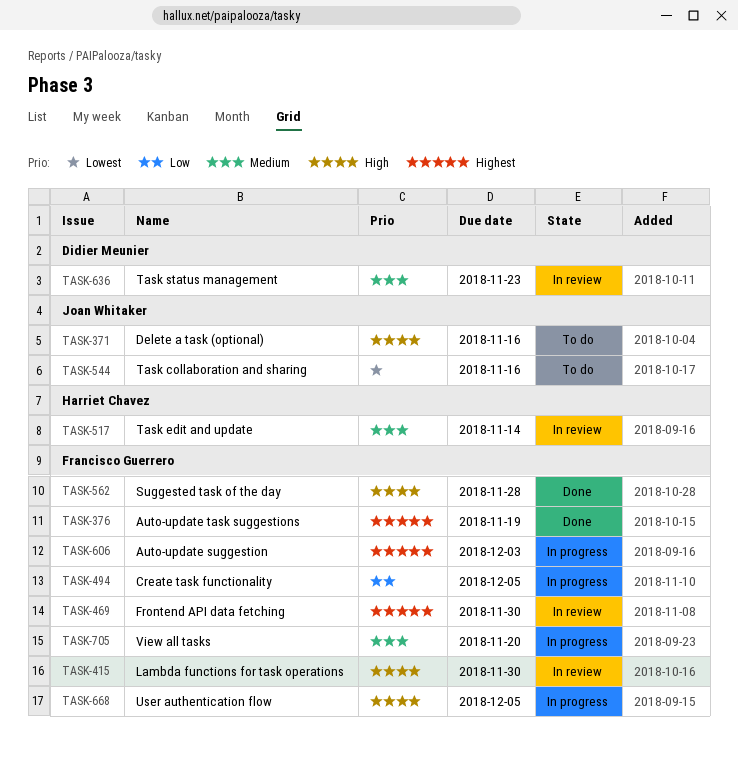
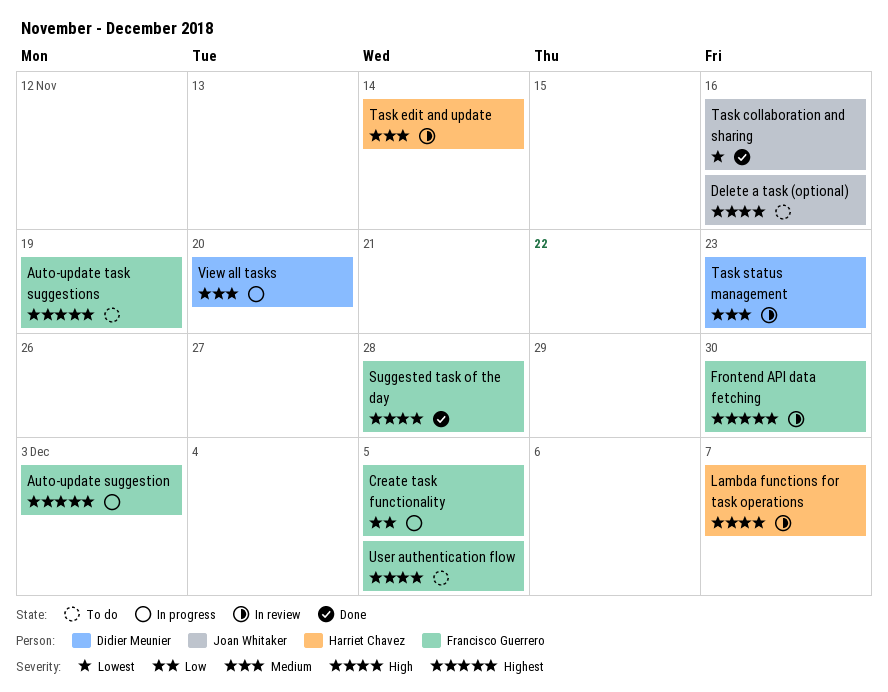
Auto-update task suggestions, status: Done -> To do
Lambda functions for task operations, owner: Francisco Guerrero -> Harriet Chavez
Lambda functions for task operations, due: Nov 30 -> Dec 7
Task collaboration and sharing, status: To do -> Done
User authentication flow, status: In progress -> To do
View all tasks, owner: Francisco Guerrero -> Didier Meunier

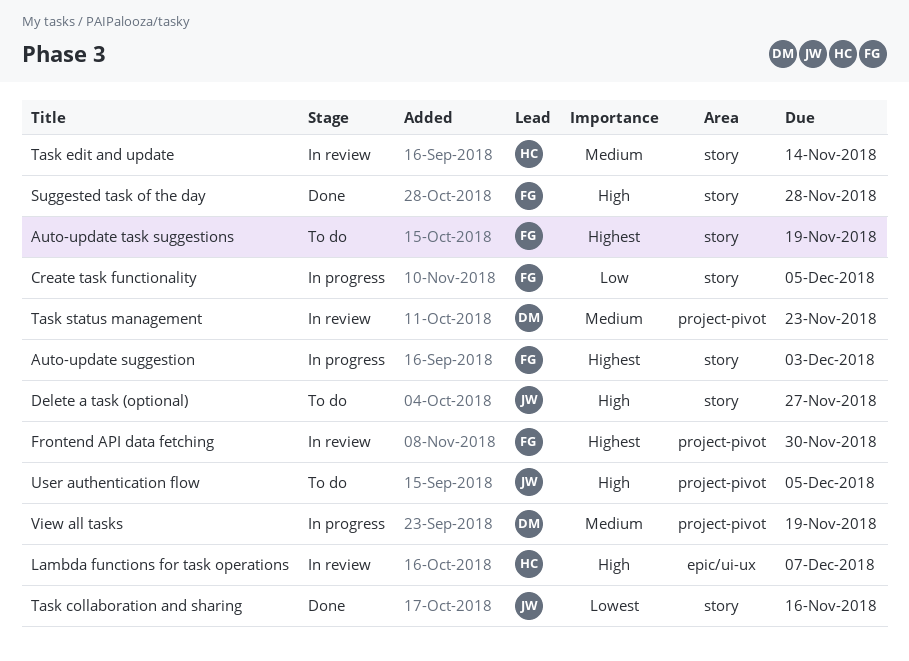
Delete a task (optional), due: Nov 16 -> Nov 27
User authentication flow, owner: Francisco Guerrero -> Joan Whitaker
View all tasks, due: Nov 20 -> Nov 19

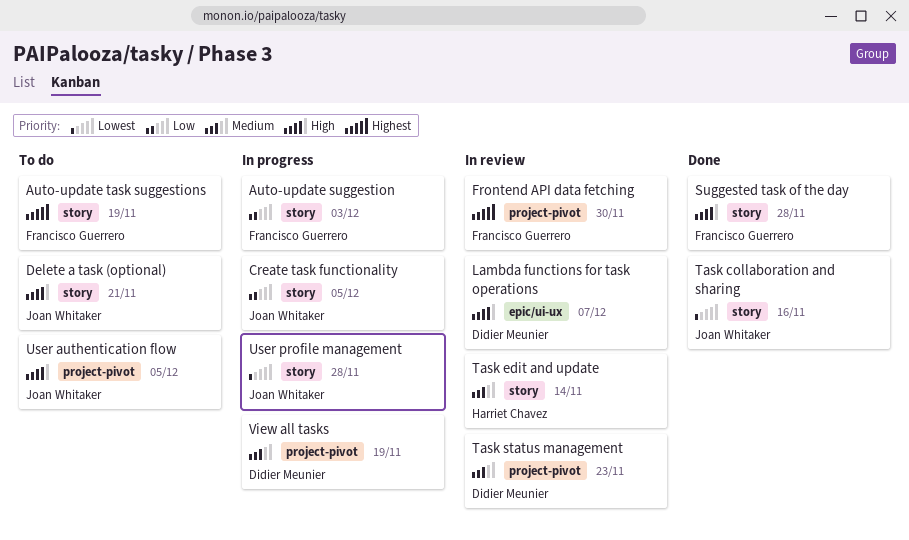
Auto-update suggestion, priority: Highest -> Low
Create task functionality, owner: Francisco Guerrero -> Joan Whitaker
Delete a task (optional), due: Nov 27 -> Nov 21
Lambda functions for task operations, owner: Harriet Chavez -> Didier Meunier
User profile management: none -> present

